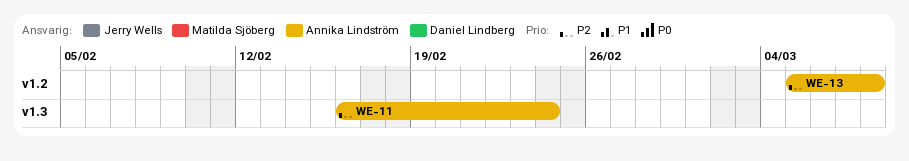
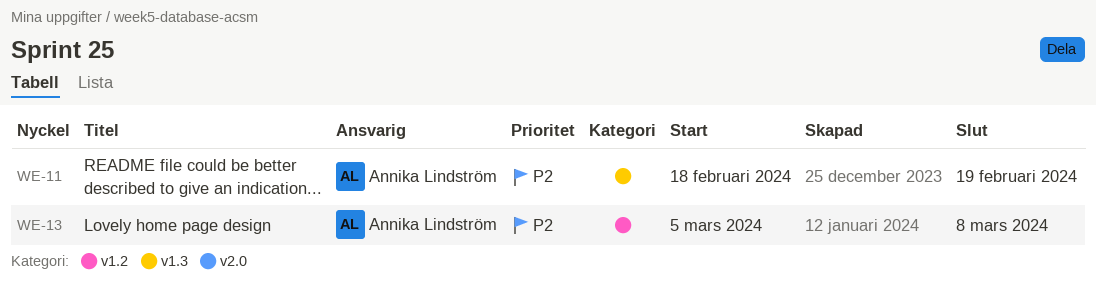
WE-11, start: Feb 16 -> Feb 18
WE-11, due: Feb 24 -> Feb 19

